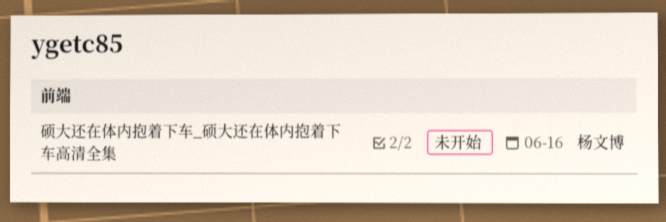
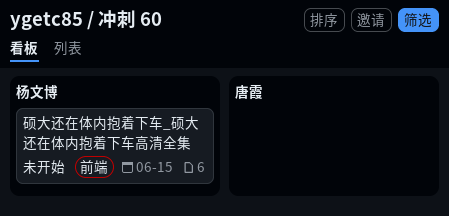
硕大还在体内抱着下车_硕大还在体内抱着下车高清全集, due: Jun 16 -> Jun 15

